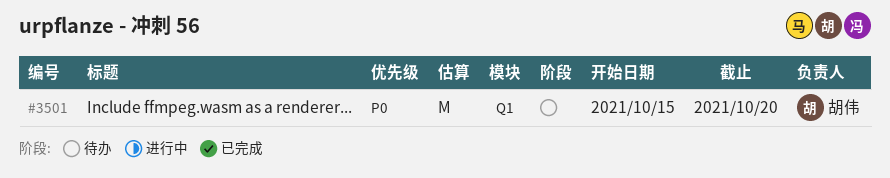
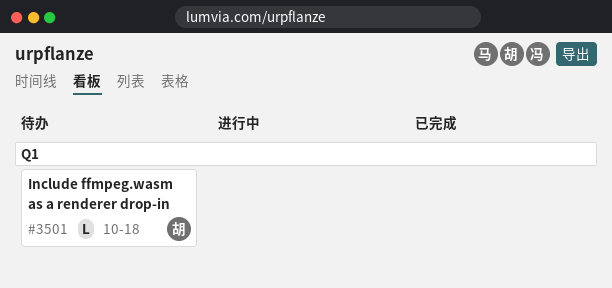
#3501, estimate: M -> L
#3501, due: Oct 20 -> Oct 18

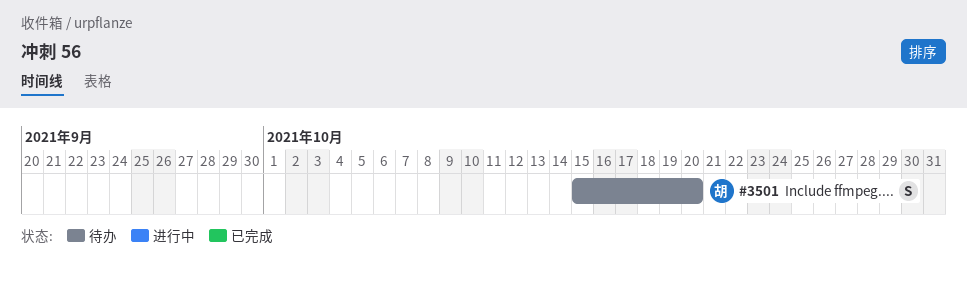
#3501, estimate: L -> S
#3501, due: Oct 18 -> Oct 20

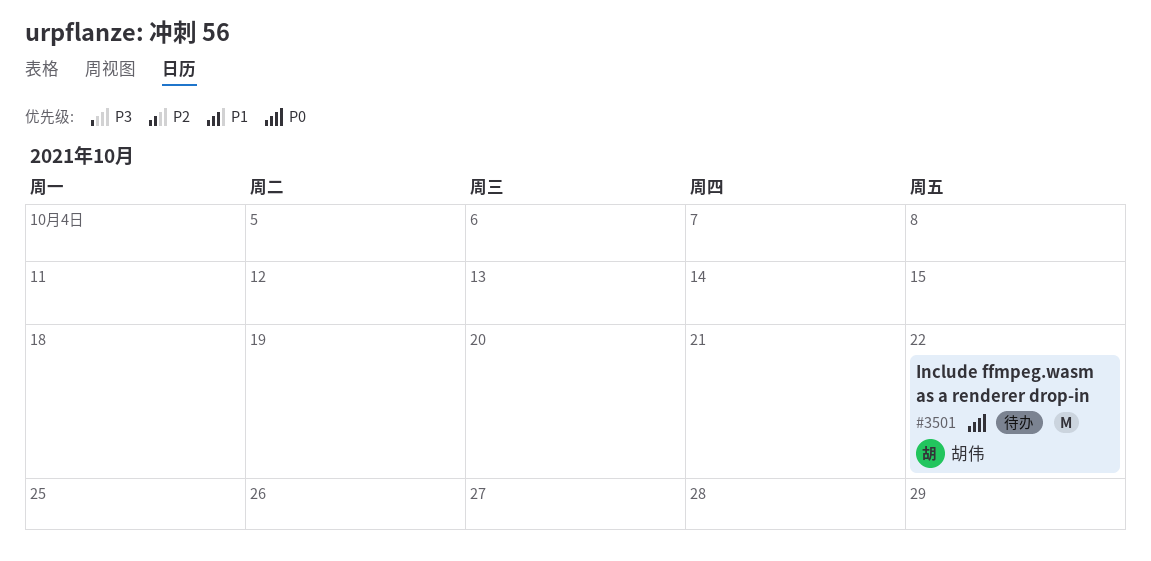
#3501, estimate: S -> M
#3501, due: Oct 20 -> Oct 22

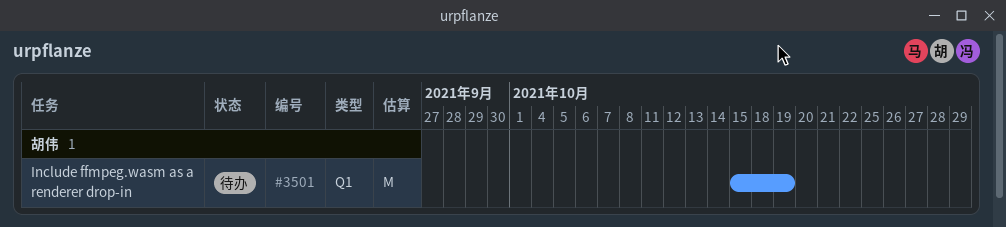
#3501, due: Oct 22 -> Oct 19

